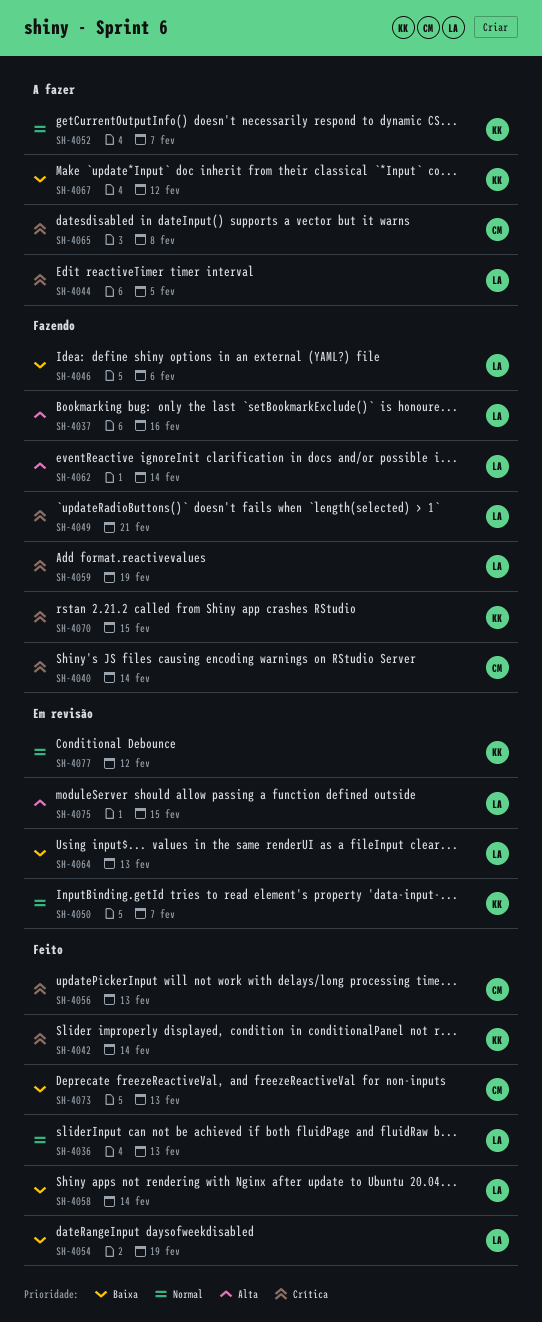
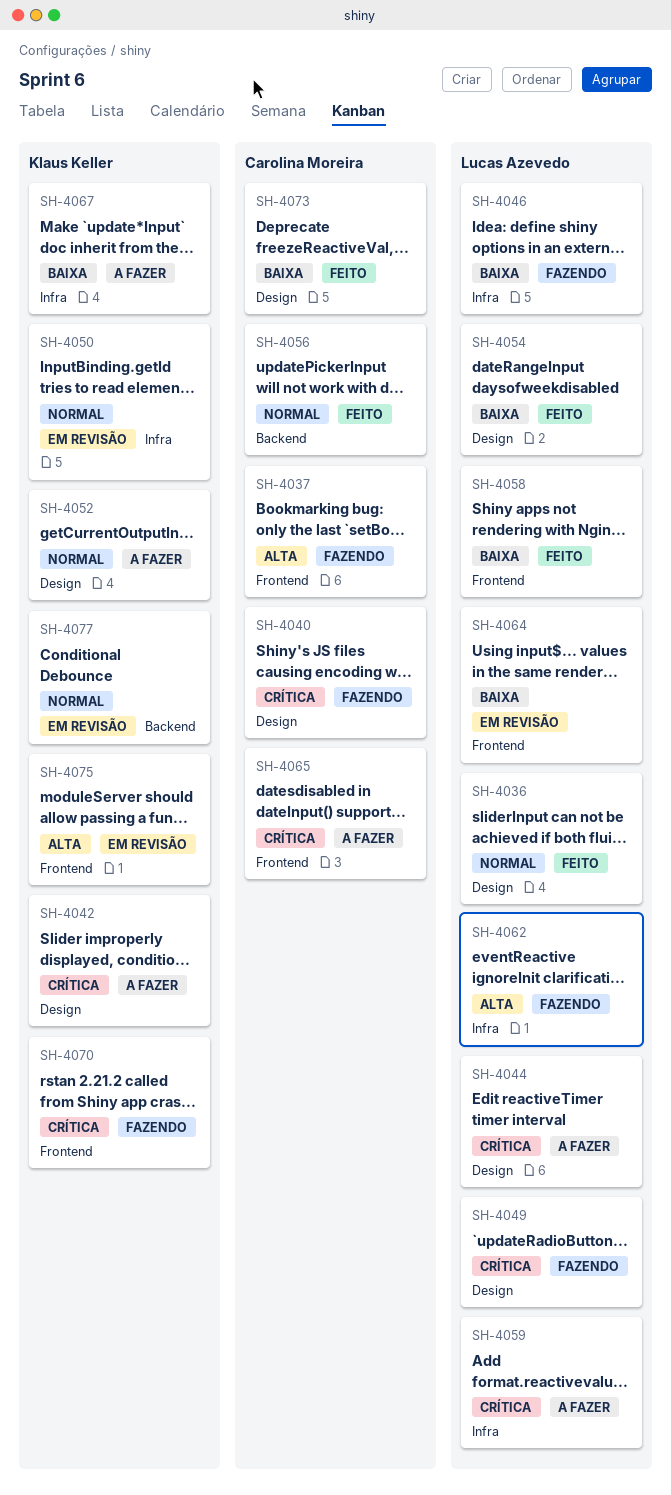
SH-4037, owner: Lucas Azevedo -> Carolina Moreira
SH-4042, status: Feito -> A fazer
SH-4056, priority: Crítica -> Normal
SH-4059, status: Fazendo -> A fazer
SH-4075, owner: Lucas Azevedo -> Klaus Keller

